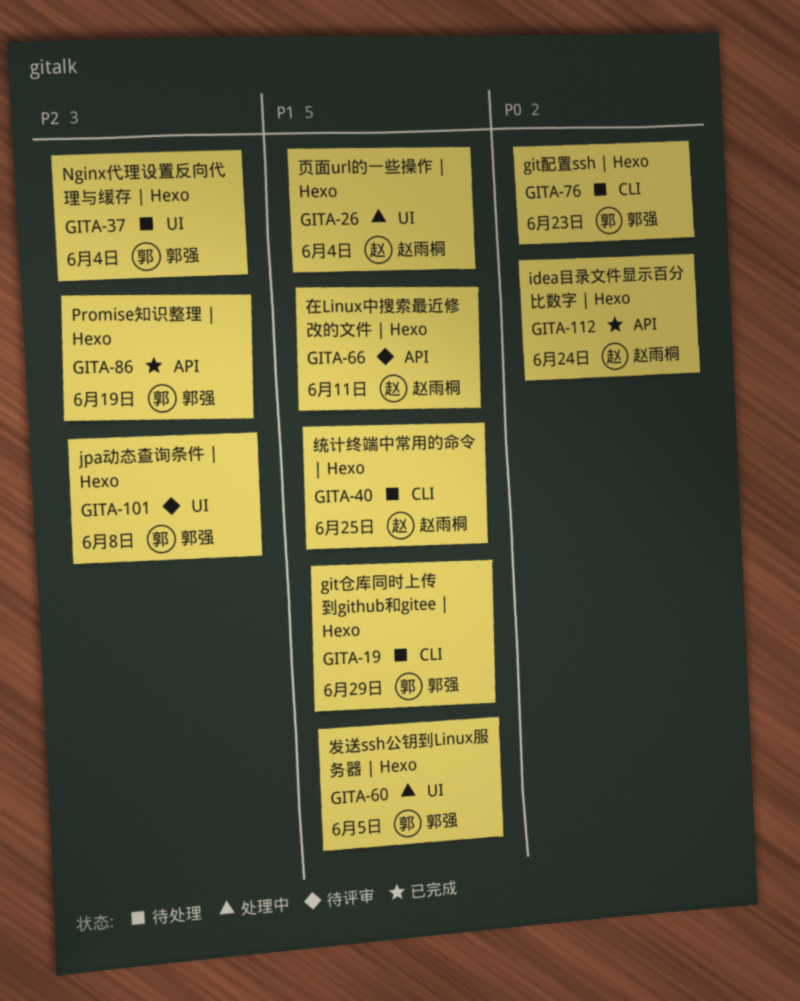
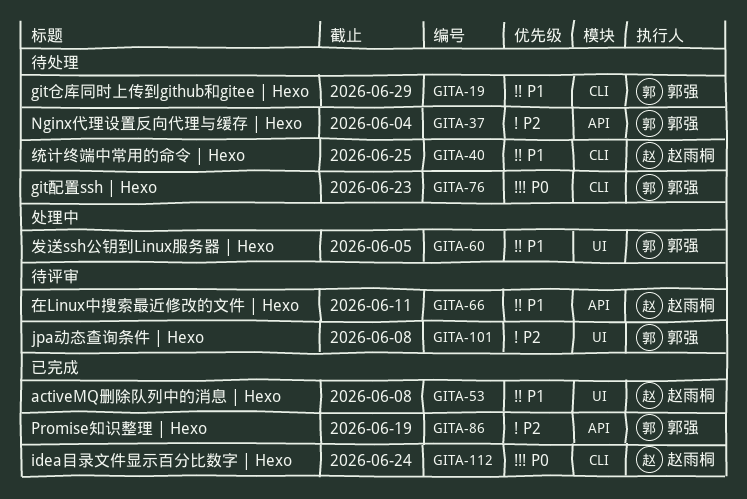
GITA-26: present -> none
GITA-37, label: UI -> API
GITA-53: none -> present
GITA-112, label: API -> CLI

